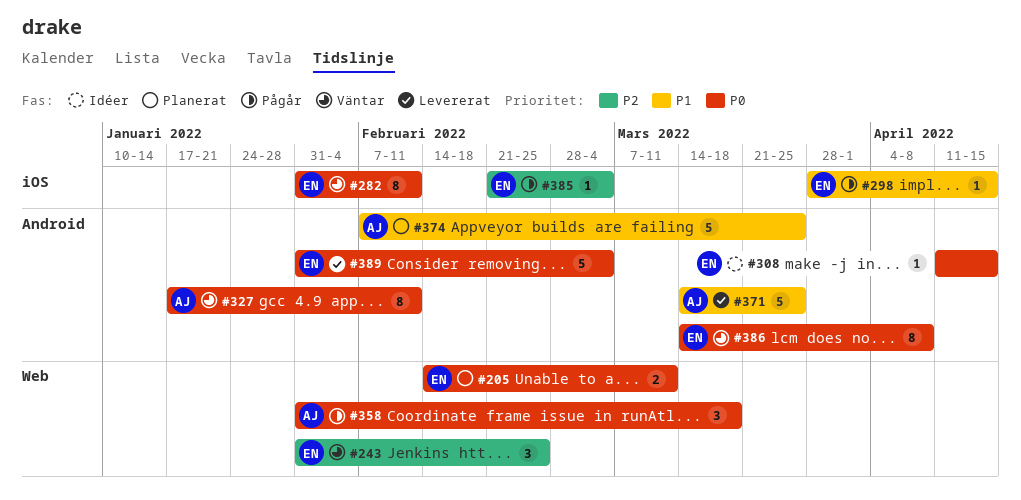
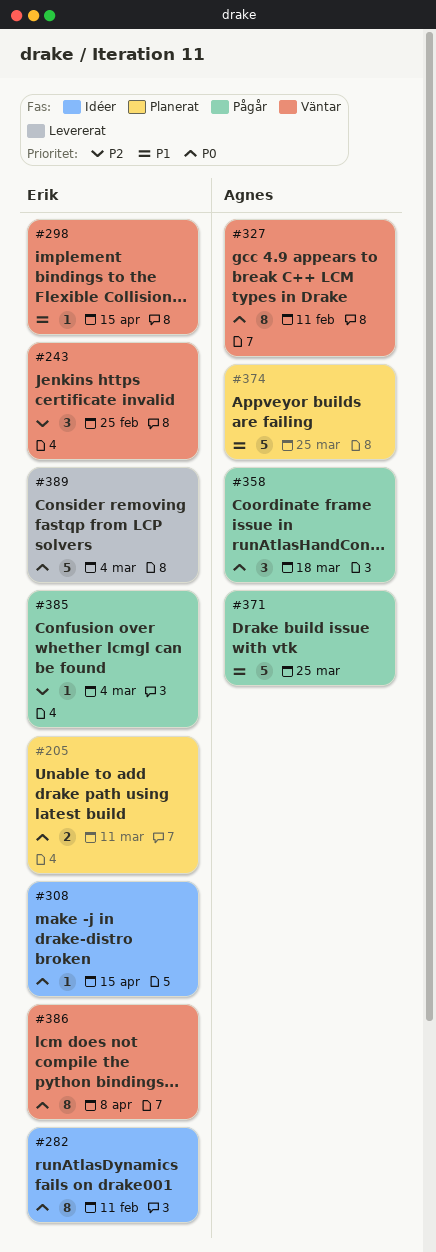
#282, status: Väntar -> Idéer
#298, status: Pågår -> Väntar
#371, status: Levererat -> Pågår

